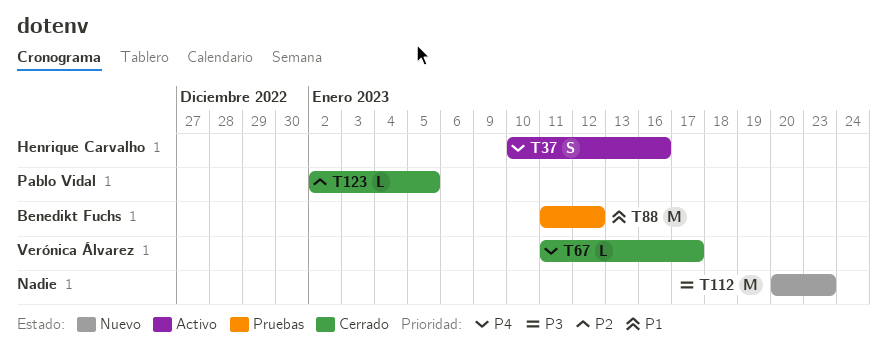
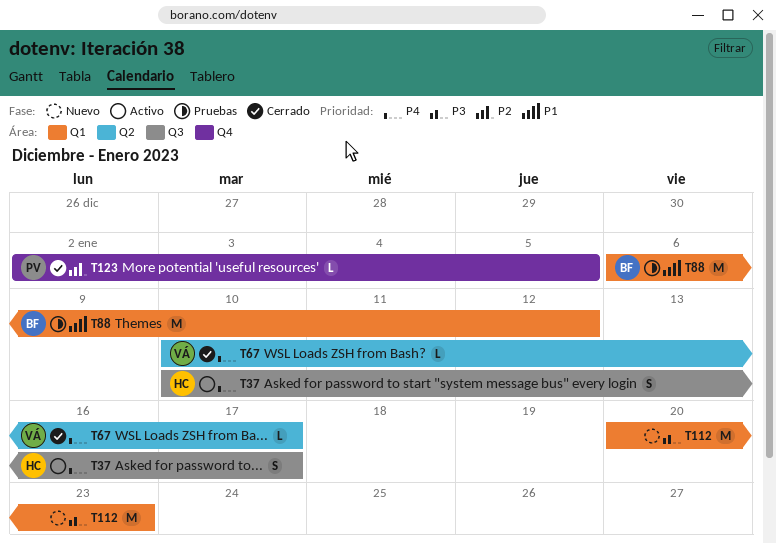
T37, due: Jan 16 -> Jan 17
T67, start: Jan 11 -> Jan 10
T88, start: Jan 11 -> Jan 6

